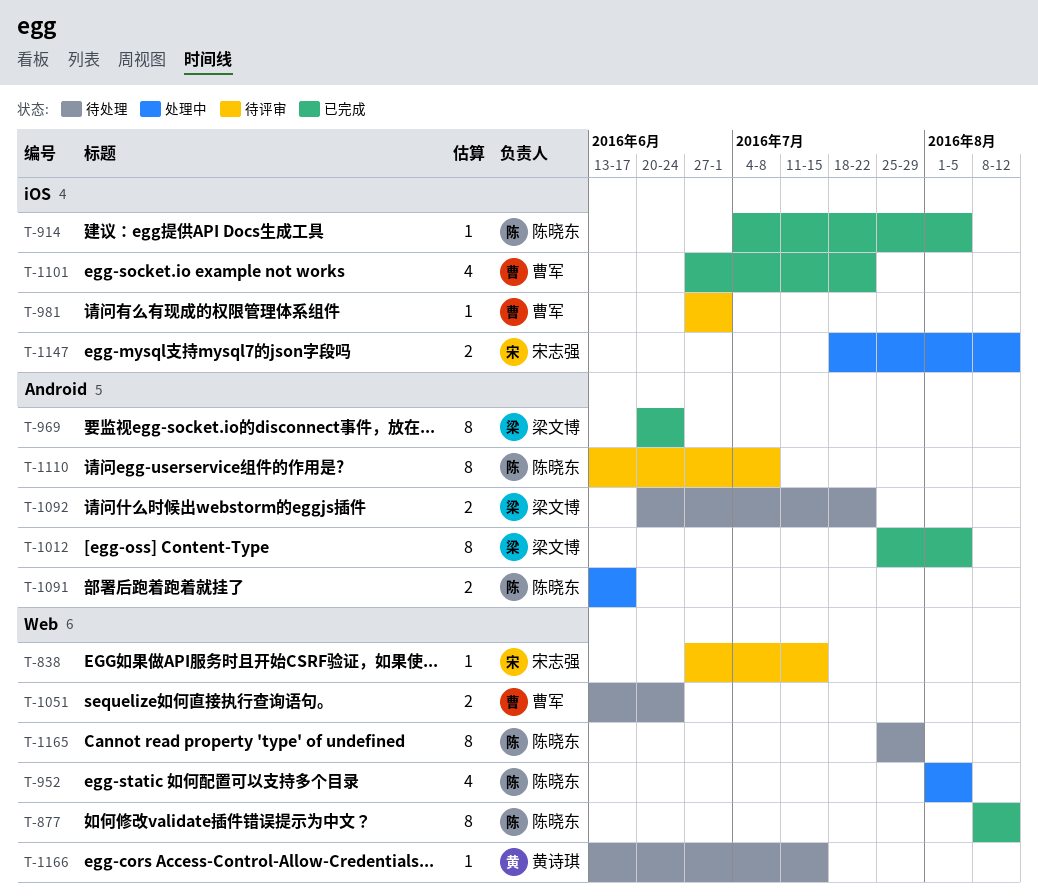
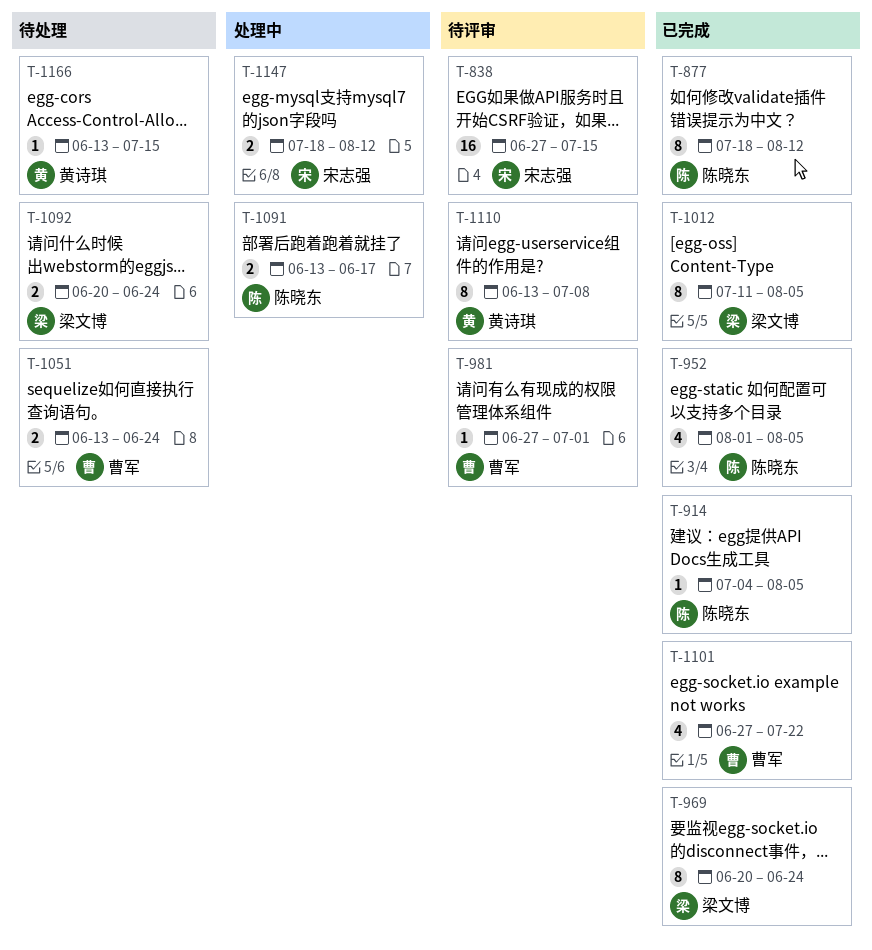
T-838, estimate: 1 -> 16
T-877, start: Aug 8 -> Jul 18
T-952, status: 处理中 -> 已完成
T-1012, start: Jul 25 -> Jul 11
T-1092, due: Jul 22 -> Jun 24
T-1110, owner: 陈晓东 -> 黄诗琪
T-1165: present -> none

